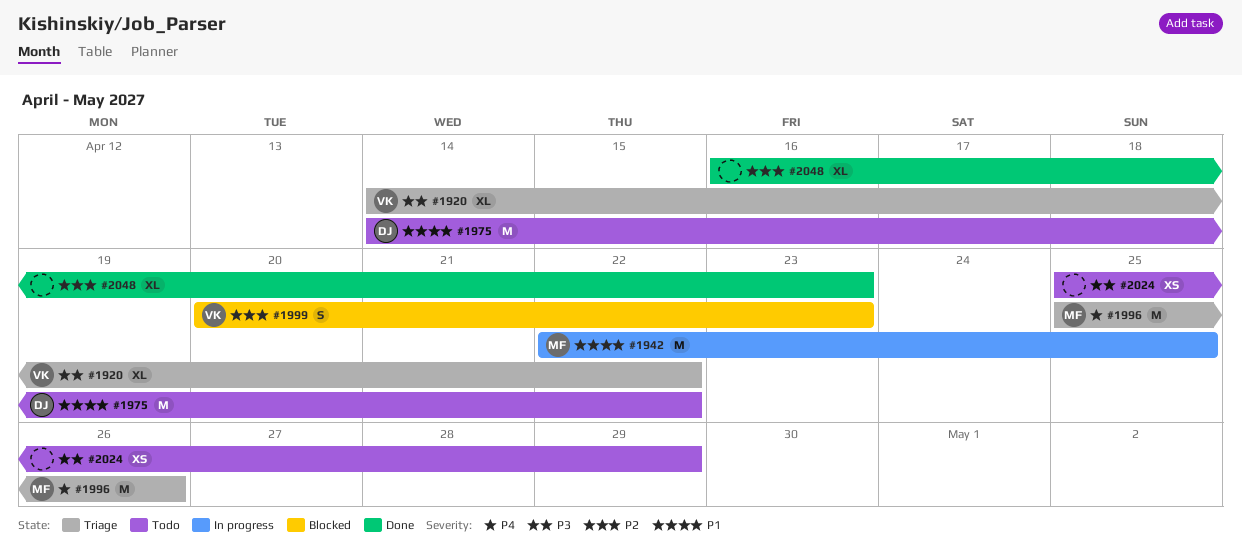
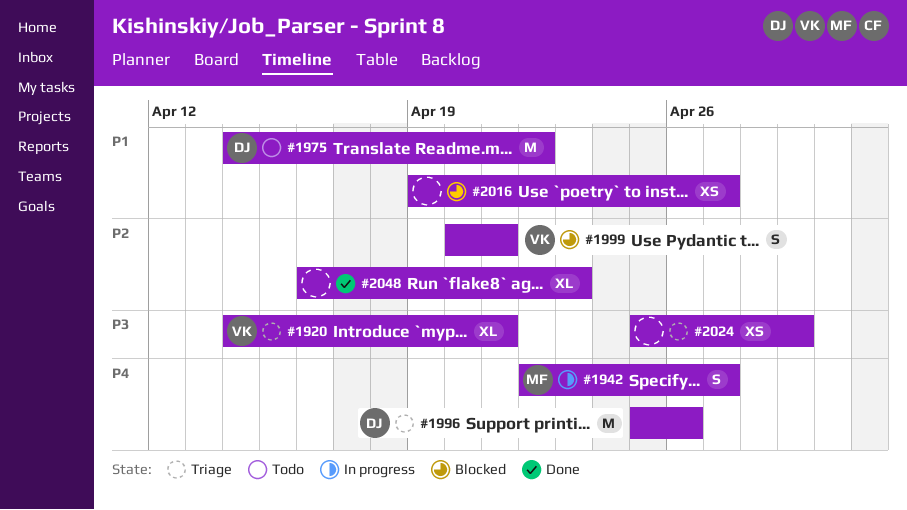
#1920, due: Apr 22 -> Apr 21
#1942, priority: P1 -> P4
#1942, estimate: M -> S
#1942, due: Apr 25 -> Apr 27
#1996, owner: MF -> DJ
#1999, due: Apr 23 -> Apr 21
#2016: none -> present
#2024, status: Todo -> Triage

